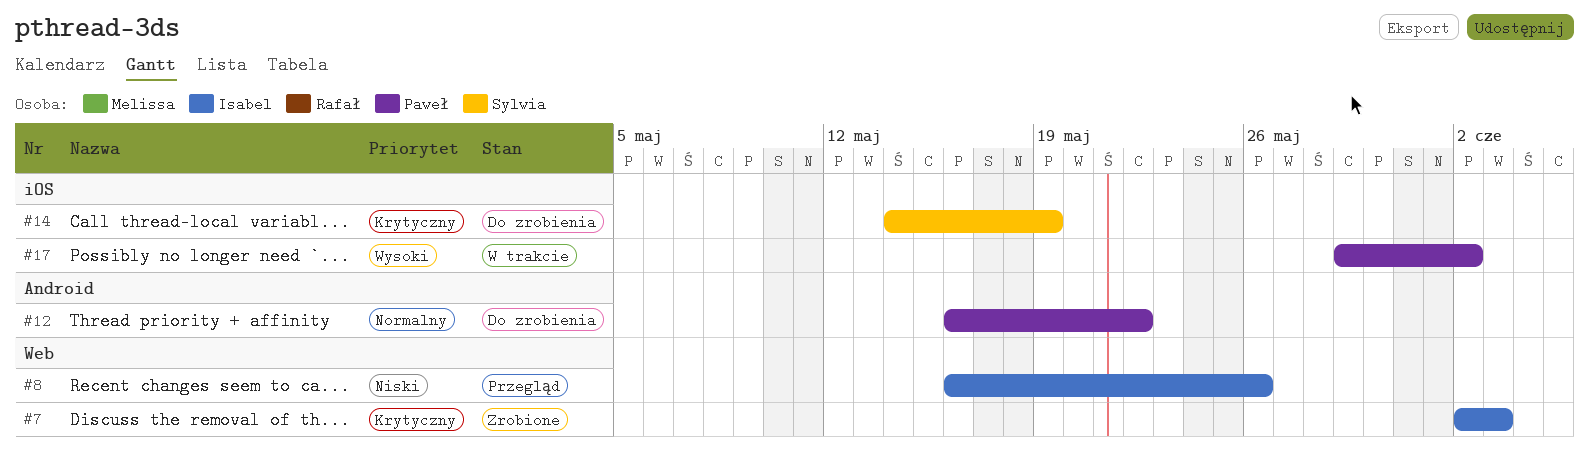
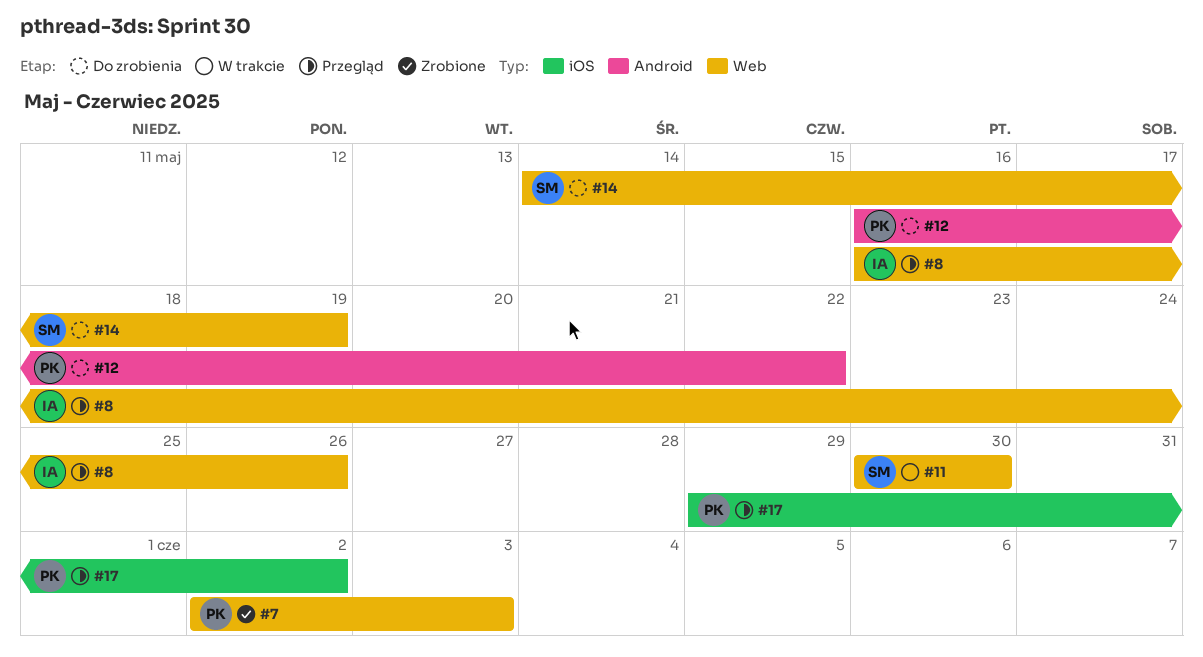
#7, owner: Isabel -> Paweł
#11: none -> present
#14, label: iOS -> Web
#17, status: W trakcie -> Przegląd

